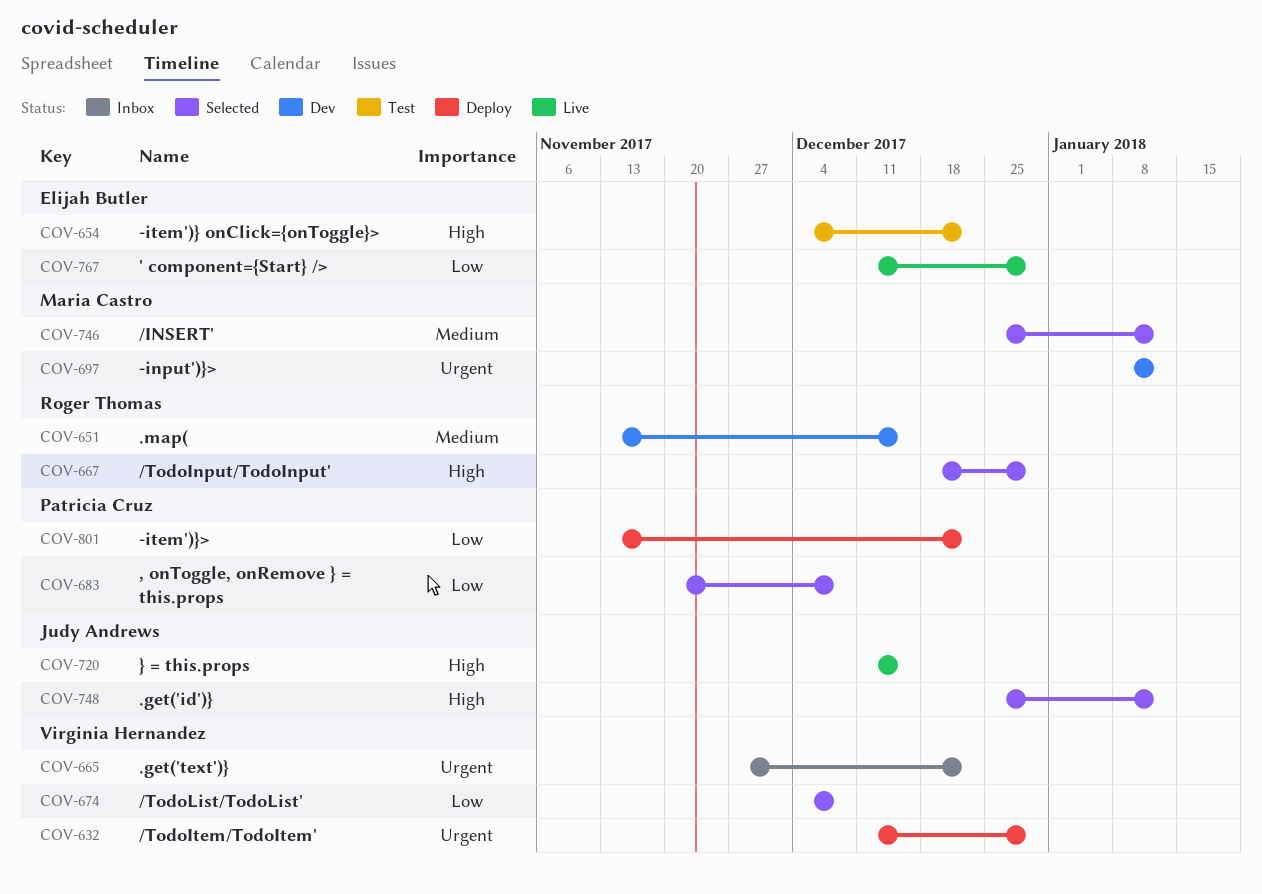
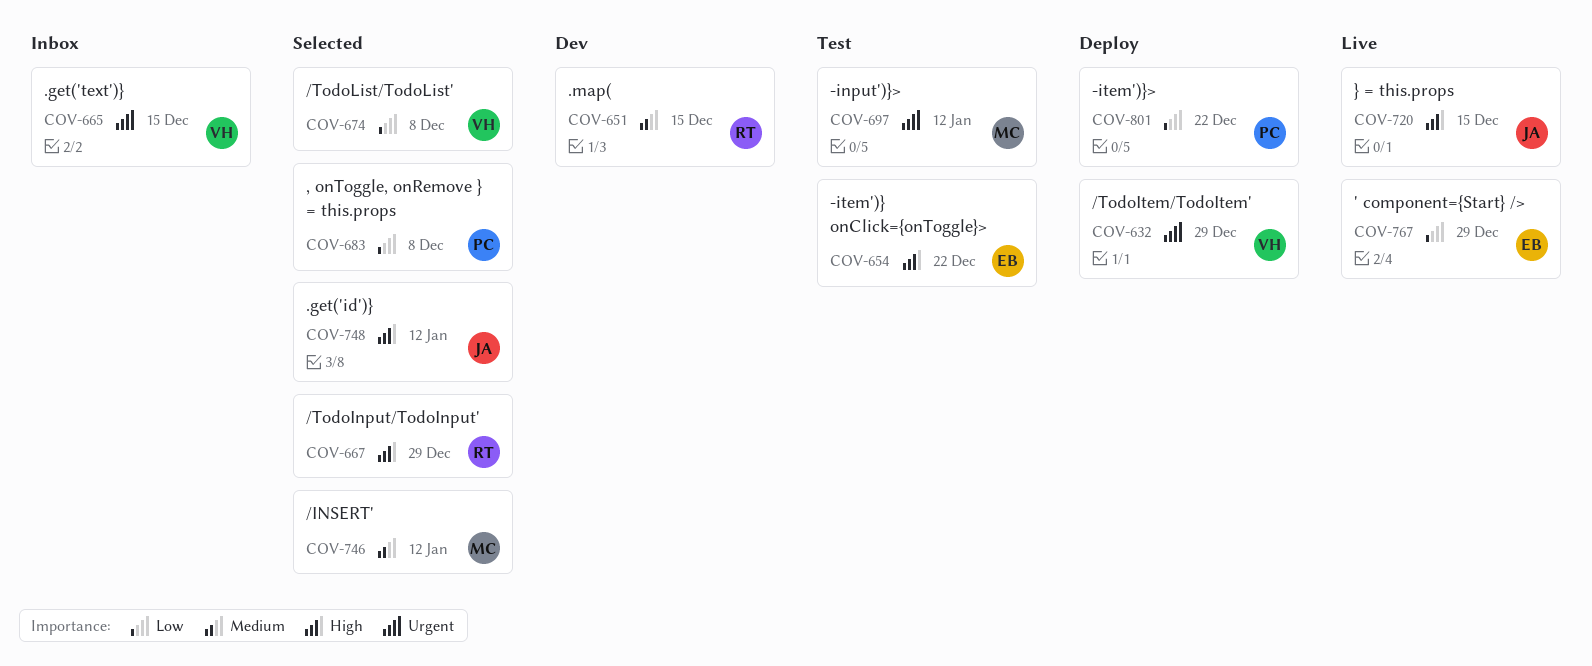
COV-665, due: Dec 22 -> Dec 15
COV-697, status: Dev -> Test

